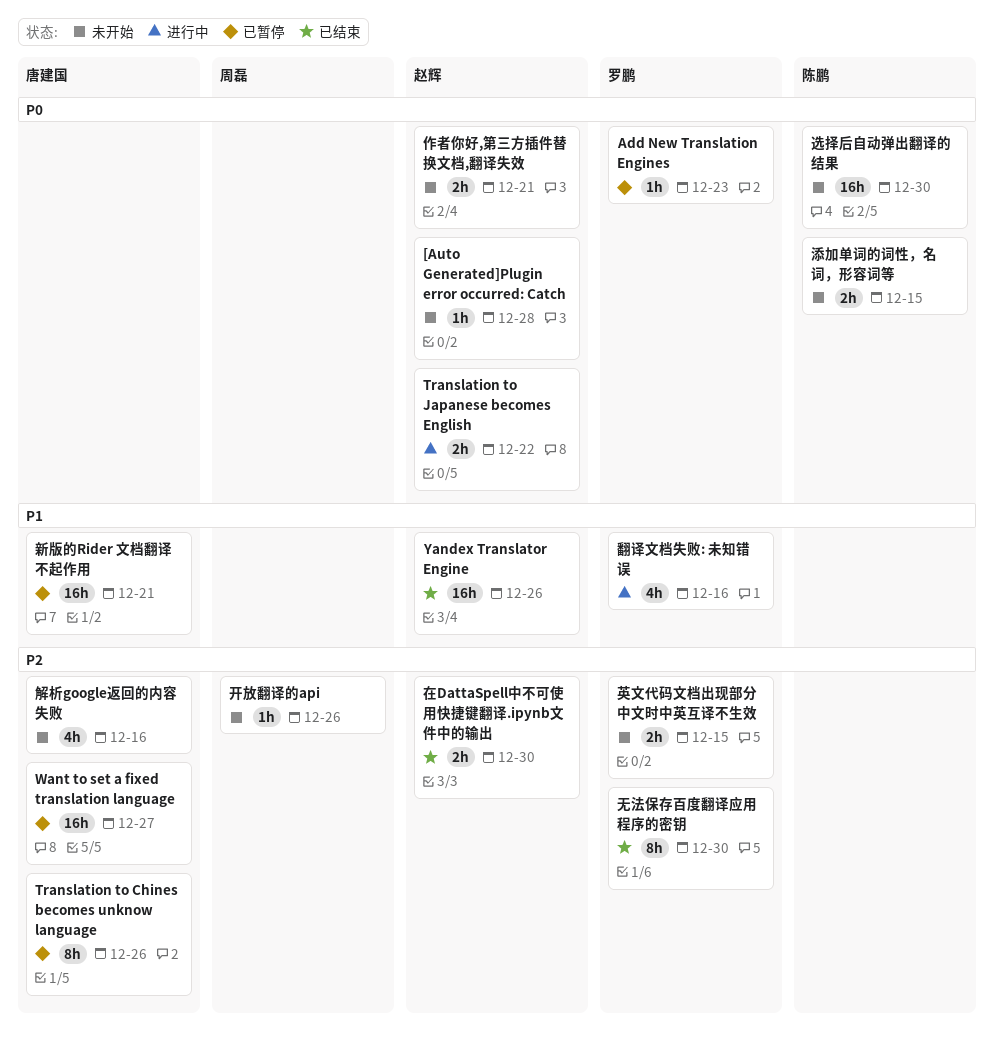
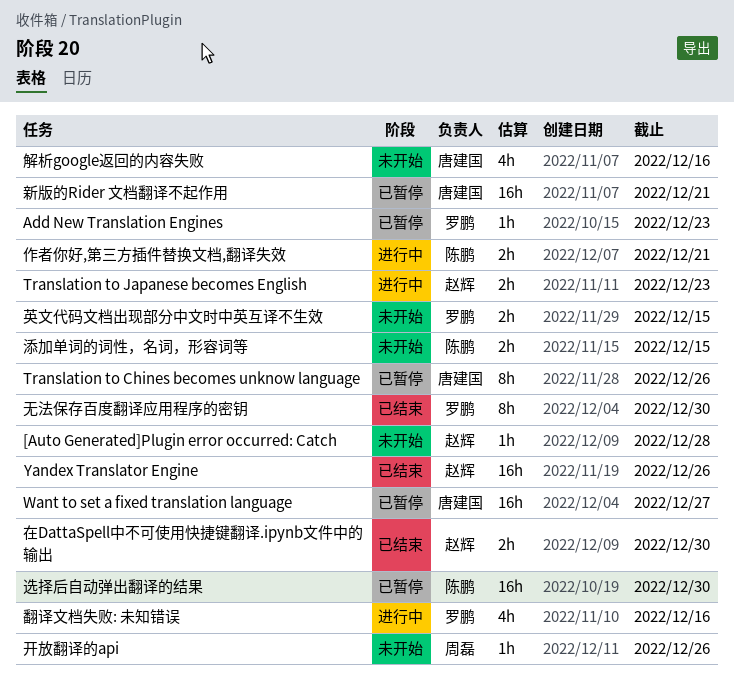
Translation to Japanese becomes English, due: Dec 22 -> Dec 23
作者你好,第三方插件替换文档,翻译失效, status: 未开始 -> 进行中
作者你好,第三方插件替换文档,翻译失效, owner: 赵辉 -> 陈鹏
选择后自动弹出翻译的结果, status: 未开始 -> 已暂停

